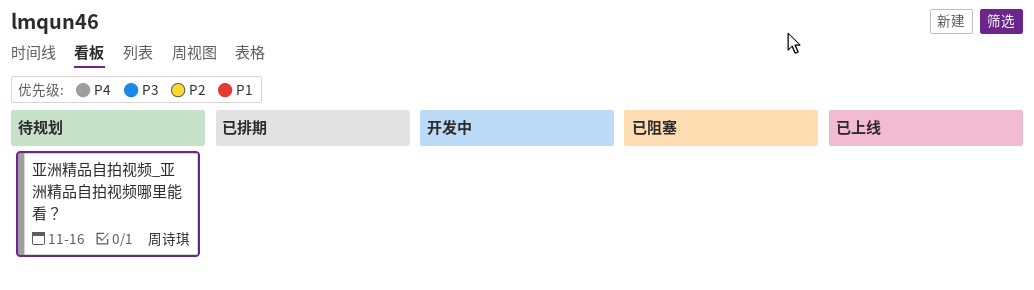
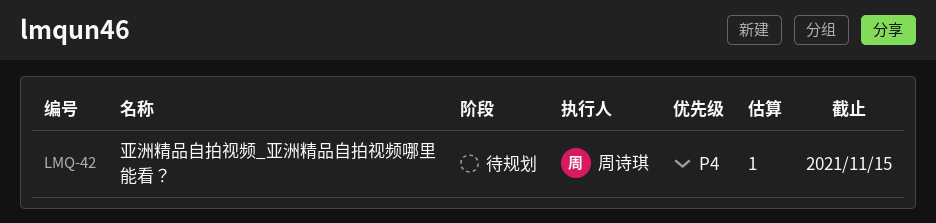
亚洲精品自拍视频_亚洲精品自拍视频哪里能看？, due: Nov 16 -> Nov 15

